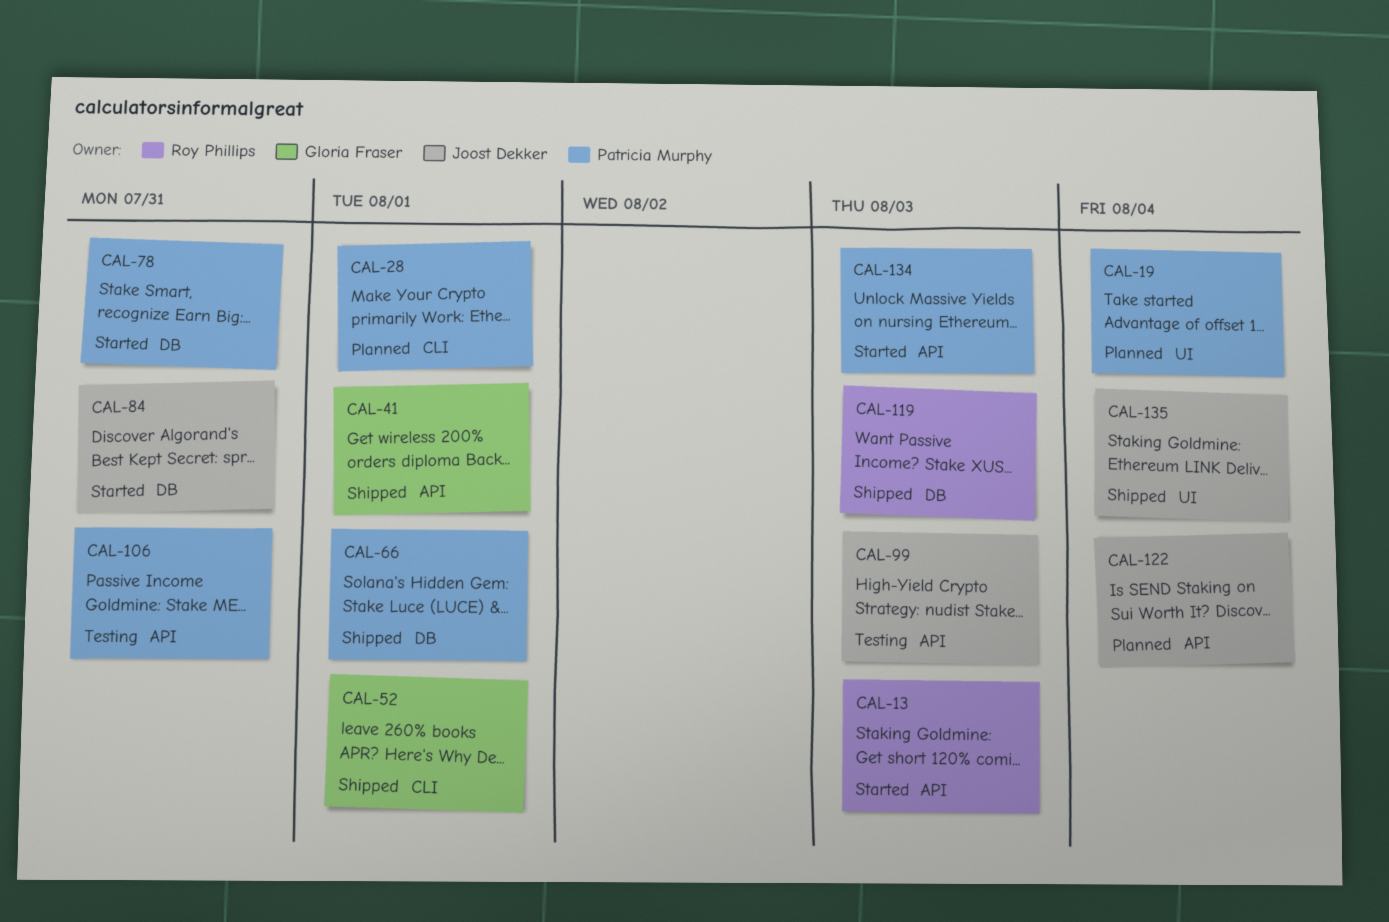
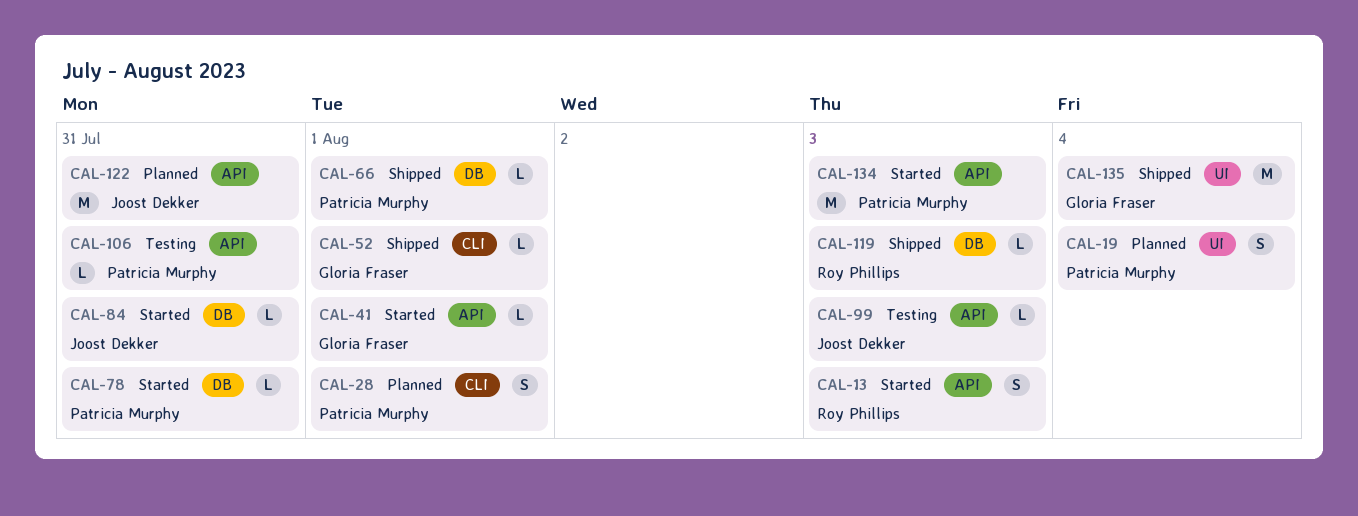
CAL-41, status: Shipped -> Started
CAL-122, due: Aug 4 -> Jul 31
CAL-135, owner: Joost Dekker -> Gloria Fraser

